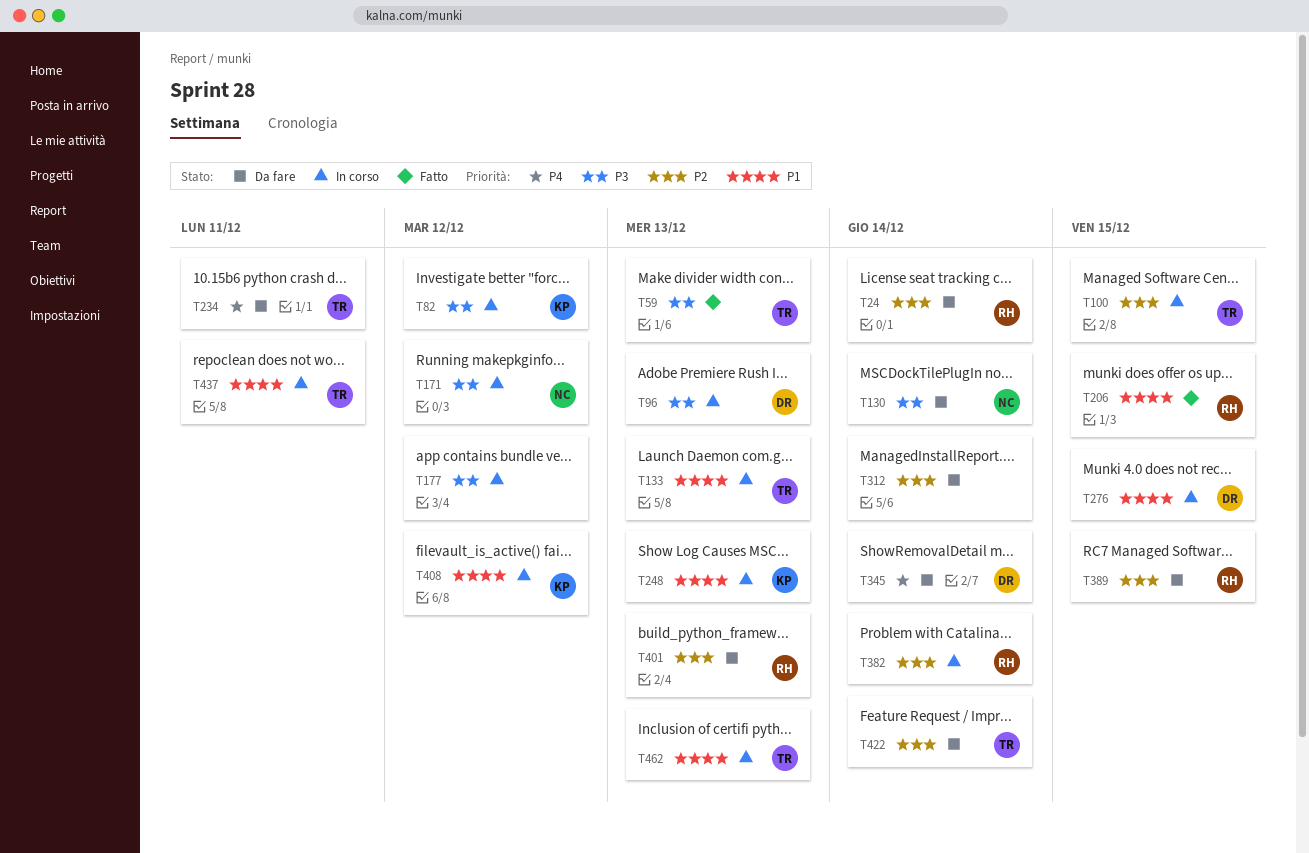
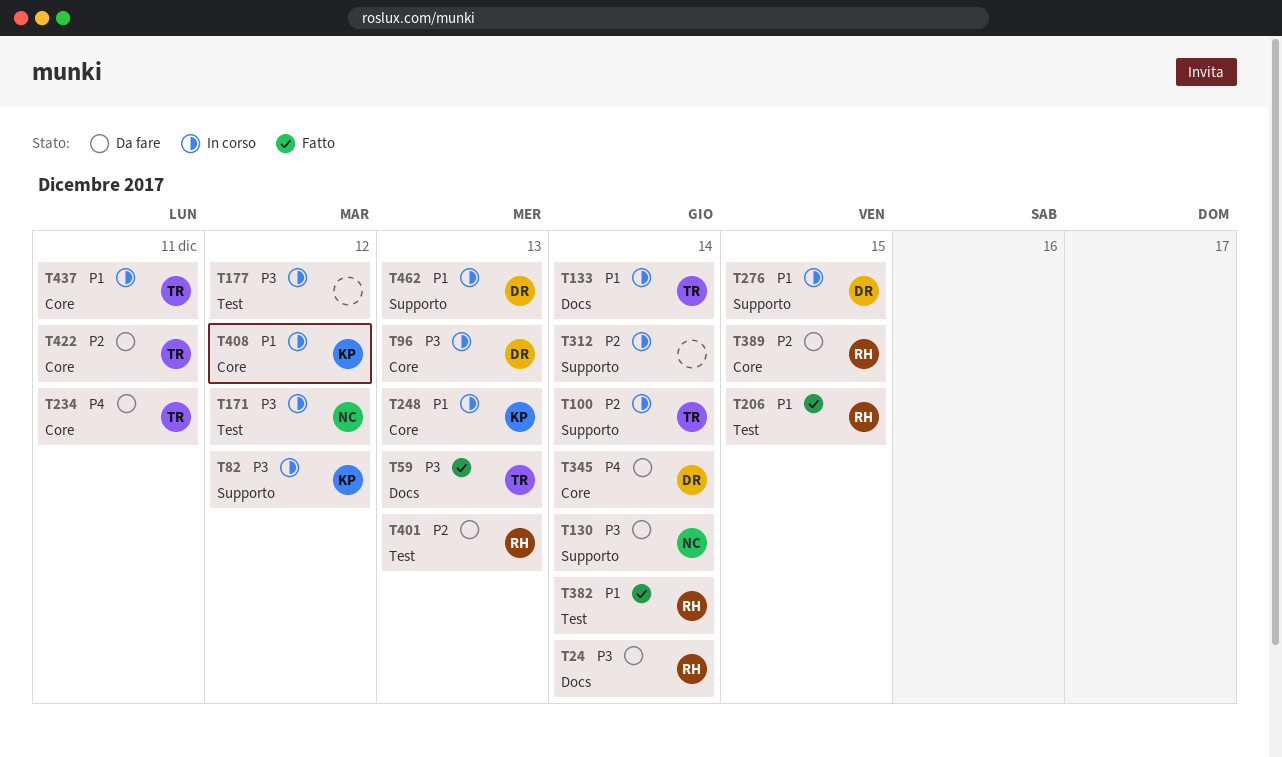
T24, priority: P2 -> P3
T100, due: Dec 15 -> Dec 14
T133, due: Dec 13 -> Dec 14
T312, status: Da fare -> In corso
T382, status: In corso -> Fatto
T382, priority: P2 -> P1
T422, due: Dec 14 -> Dec 11
T462, owner: TR -> DR

